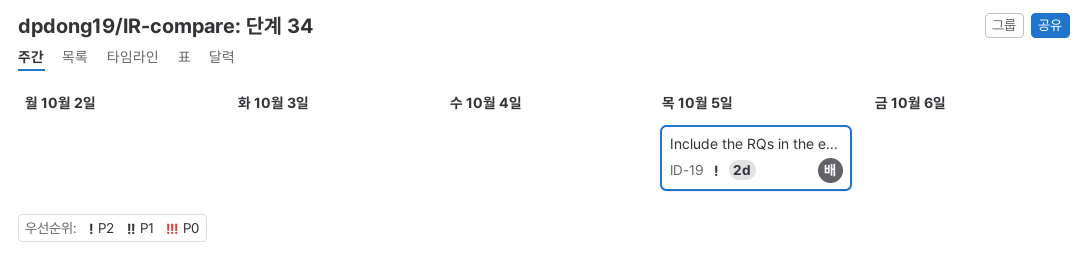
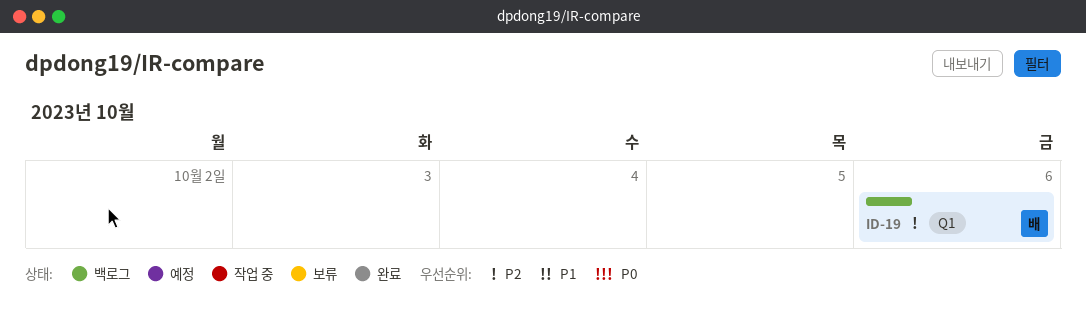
ID-19, due: Oct 5 -> Oct 6

